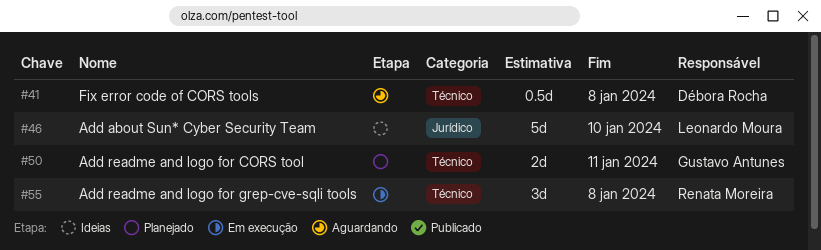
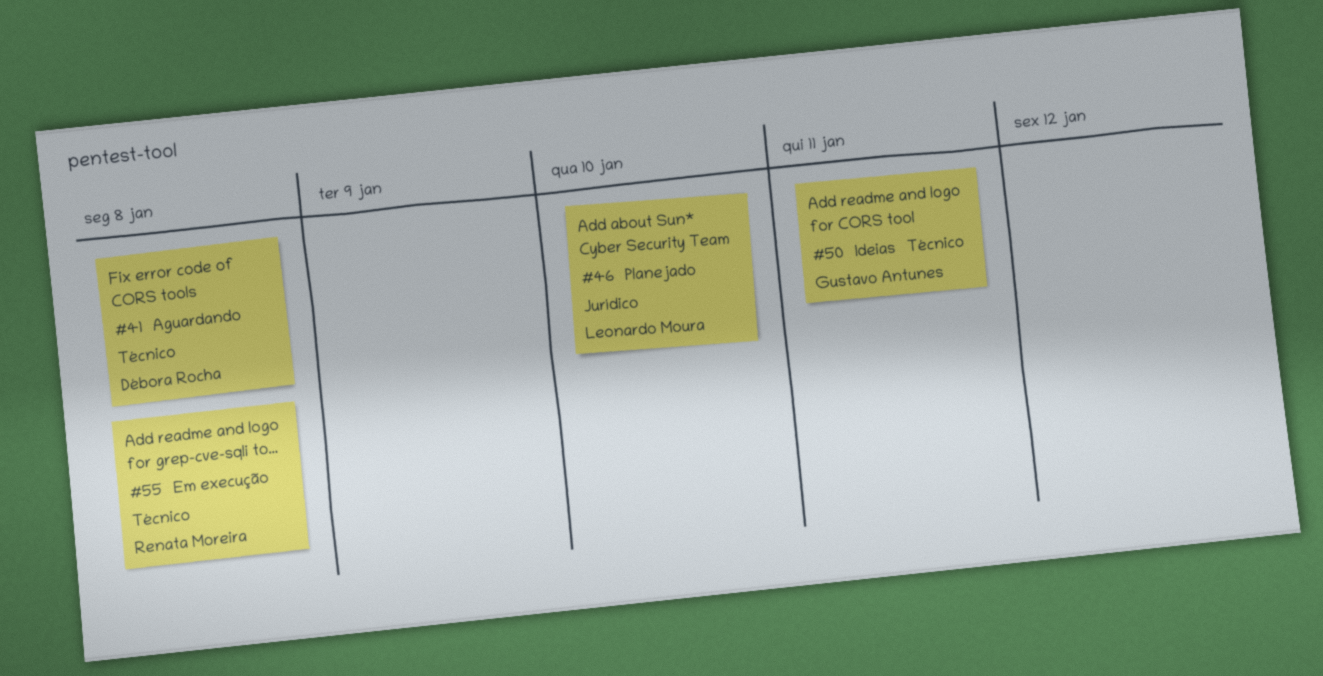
#46, status: Ideias -> Planejado
#50, status: Planejado -> Ideias

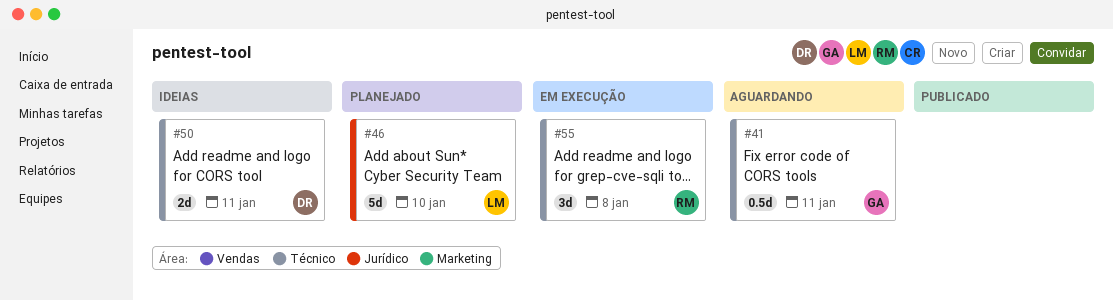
#41, owner: Débora Rocha -> Gustavo Antunes
#41, due: Jan 8 -> Jan 11
#50, owner: Gustavo Antunes -> Débora Rocha

